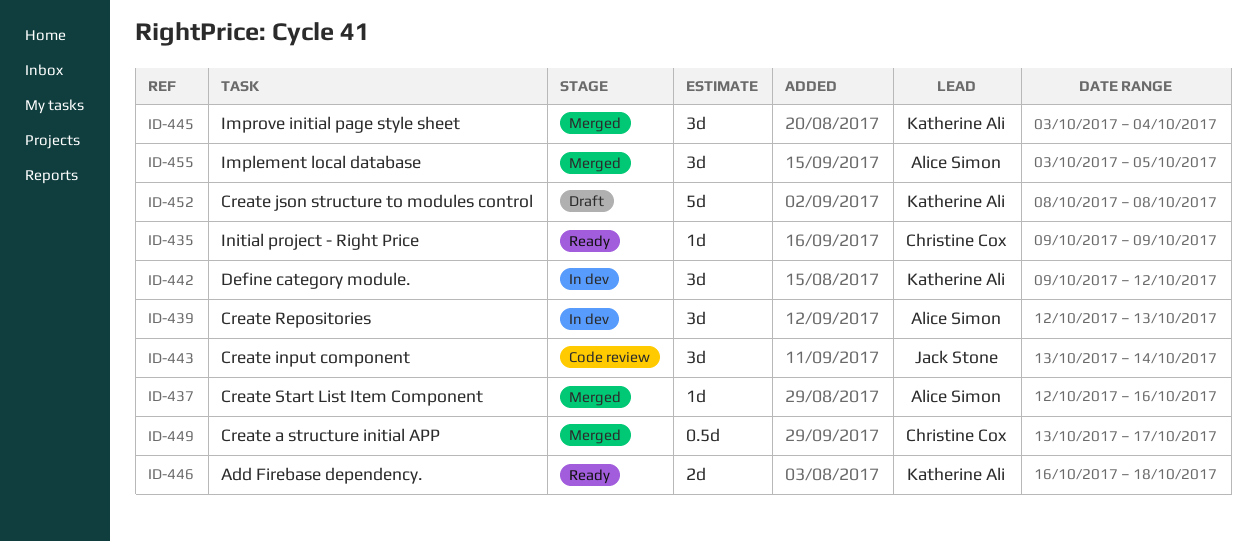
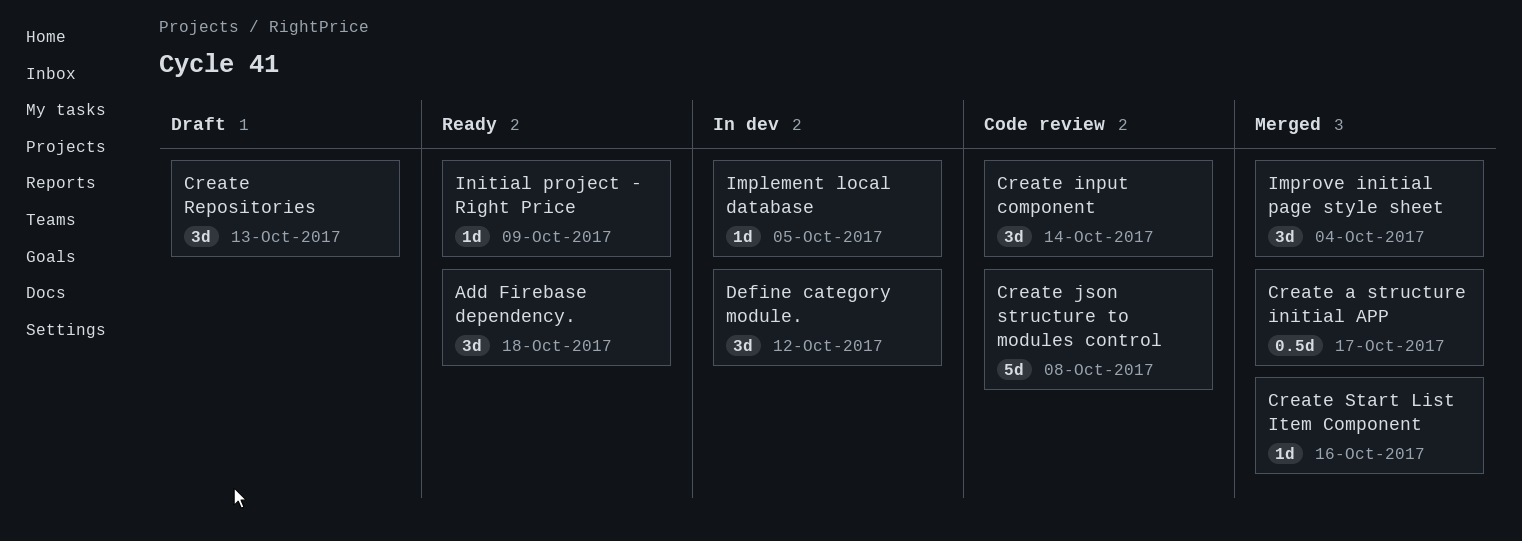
Add Firebase dependency., estimate: 2d -> 3d
Create json structure to modules control, status: Draft -> Code review
Create Repositories, status: In dev -> Draft
Implement local database, status: Merged -> In dev
Implement local database, estimate: 3d -> 1d

